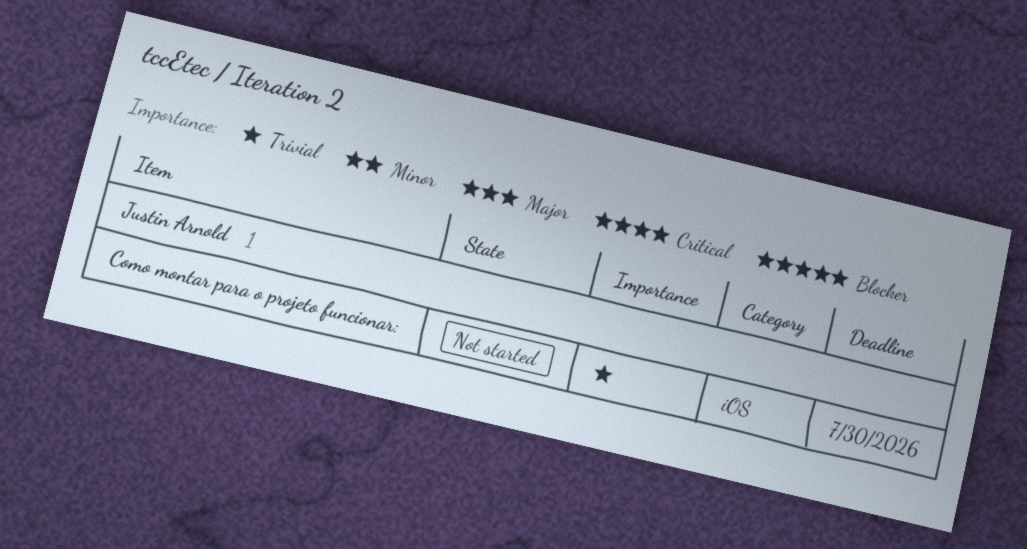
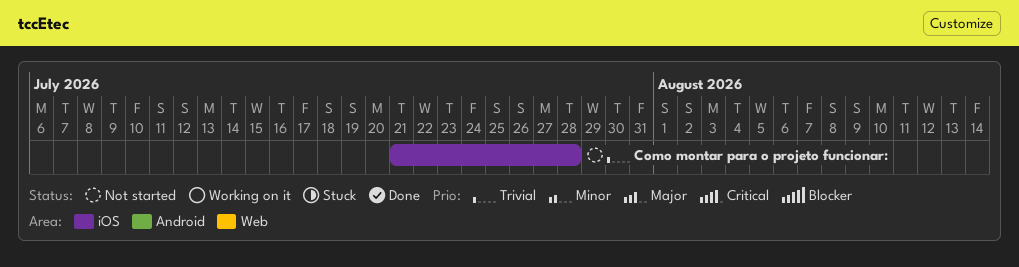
Como montar para o projeto funcionar:, due: Jul 30 -> Jul 28

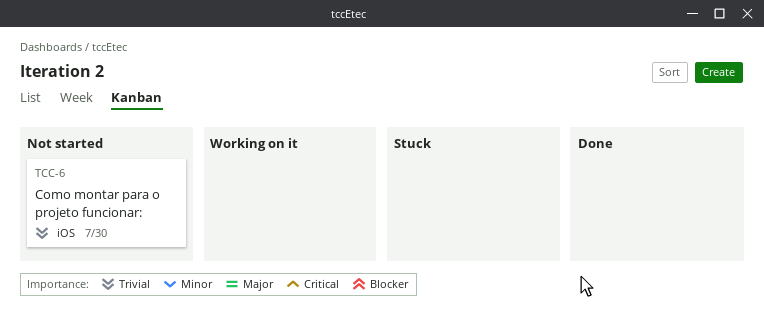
Como montar para o projeto funcionar:, due: Jul 28 -> Jul 30

